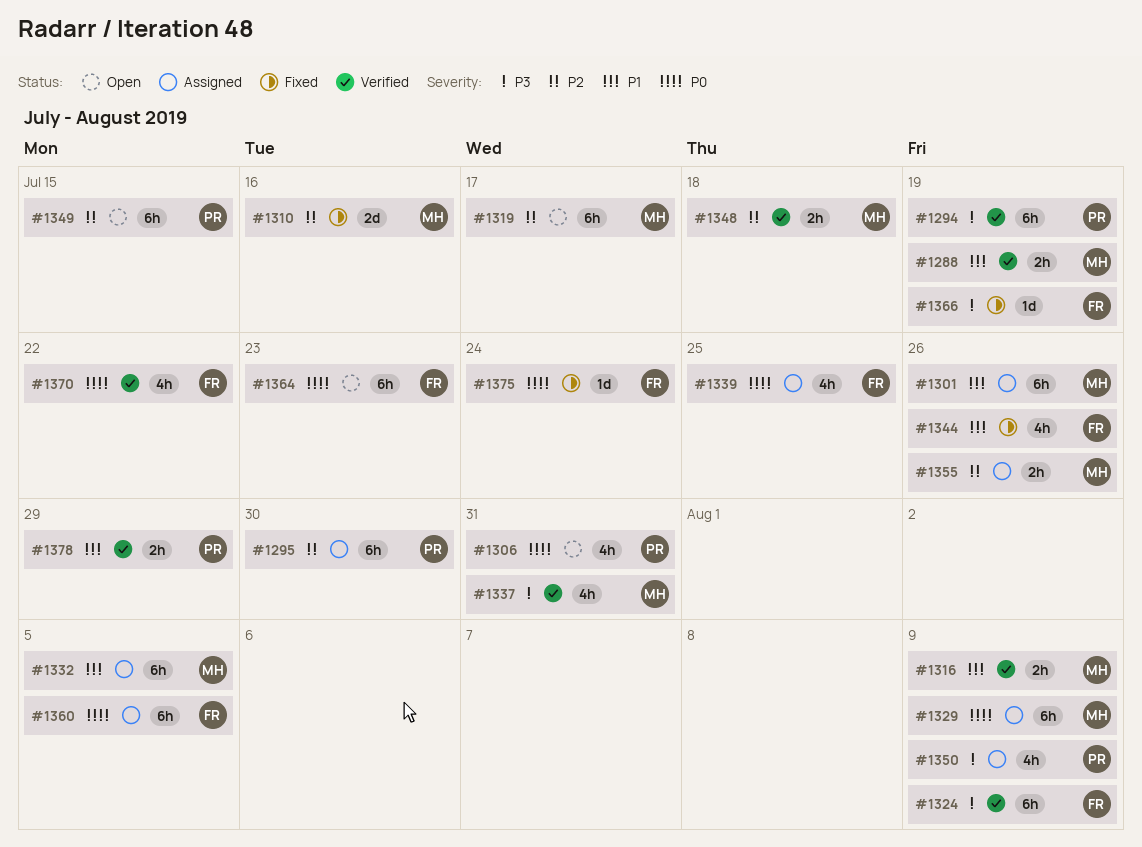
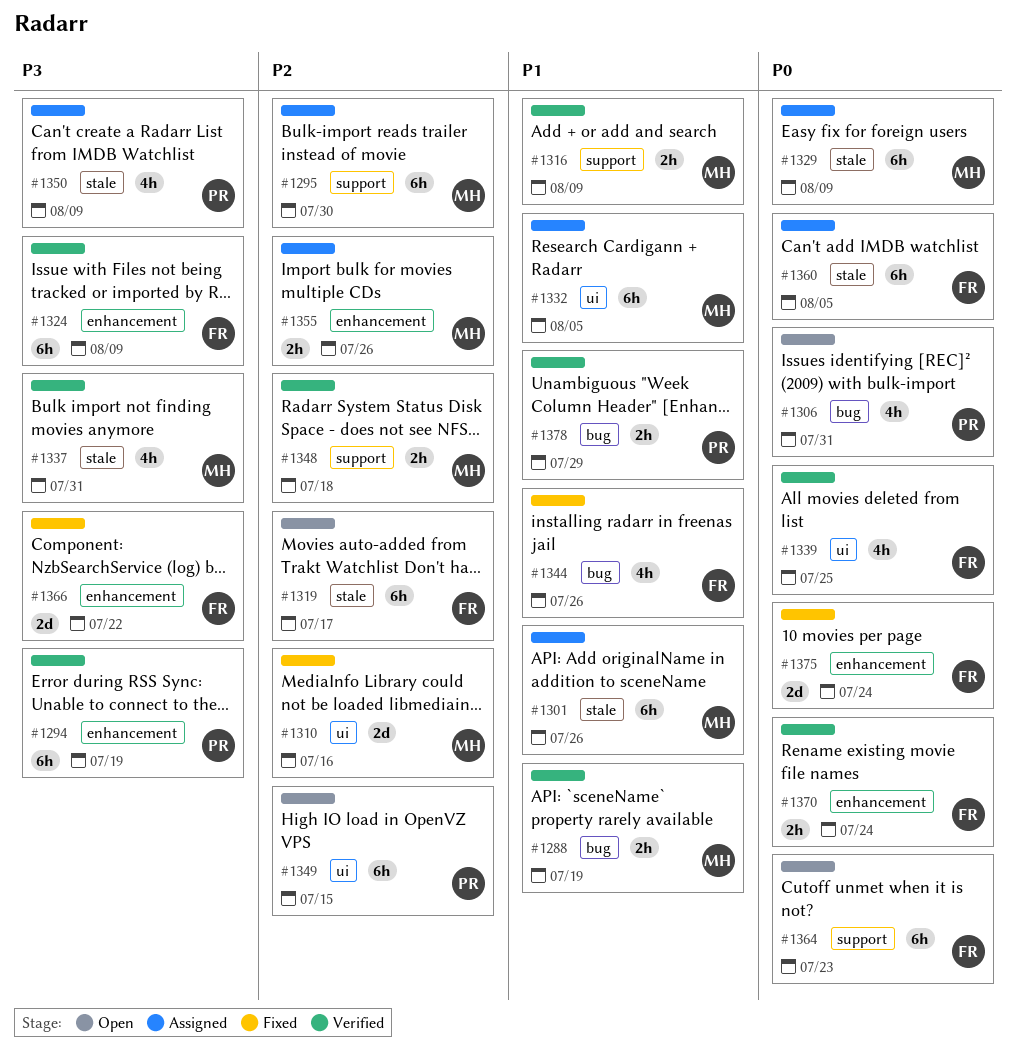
#1295, owner: PR -> MH
#1319, owner: MH -> FR
#1339, status: Assigned -> Verified
#1366, estimate: 1d -> 2d
#1366, due: Jul 19 -> Jul 22
#1370, estimate: 4h -> 2h
#1370, due: Jul 22 -> Jul 24
#1375, estimate: 1d -> 2d

